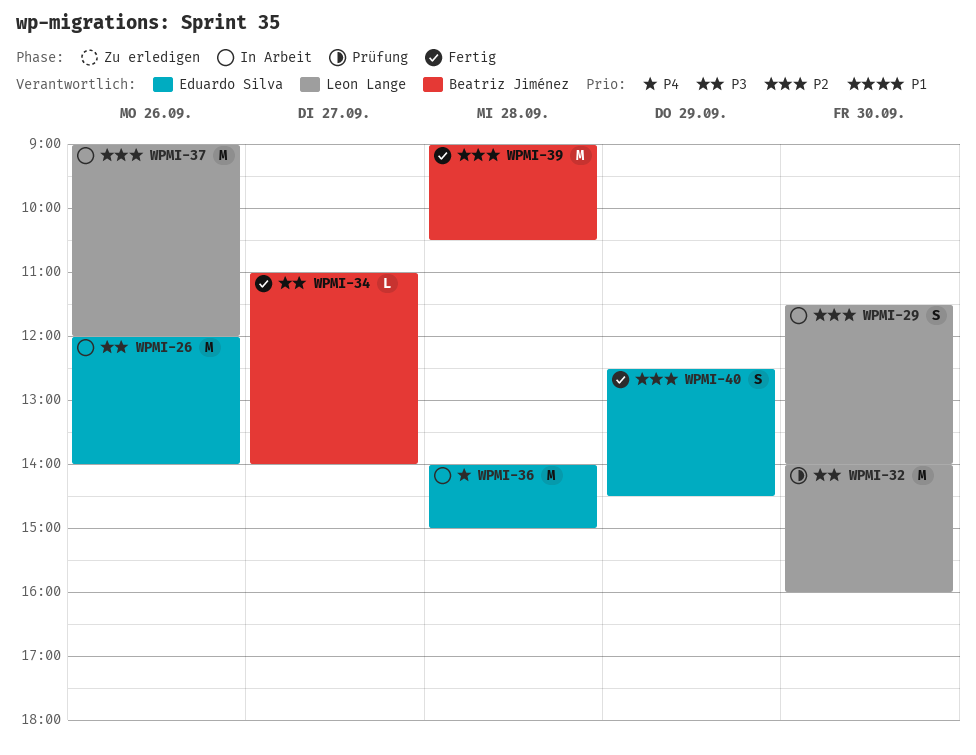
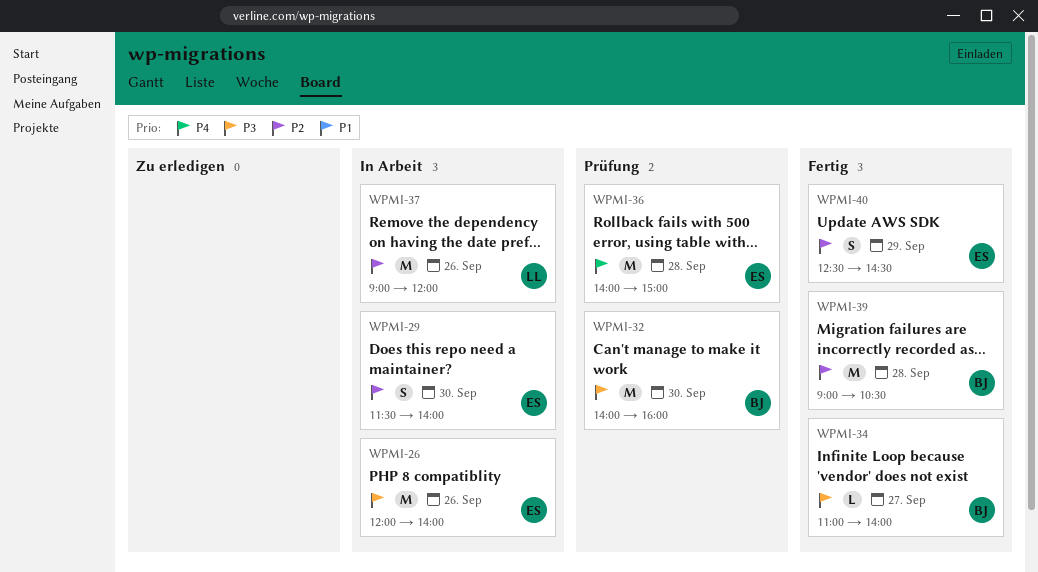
WPMI-29, owner: Leon Lange -> Eduardo Silva
WPMI-32, owner: Leon Lange -> Beatriz Jiménez
WPMI-36, status: In Arbeit -> Prüfung

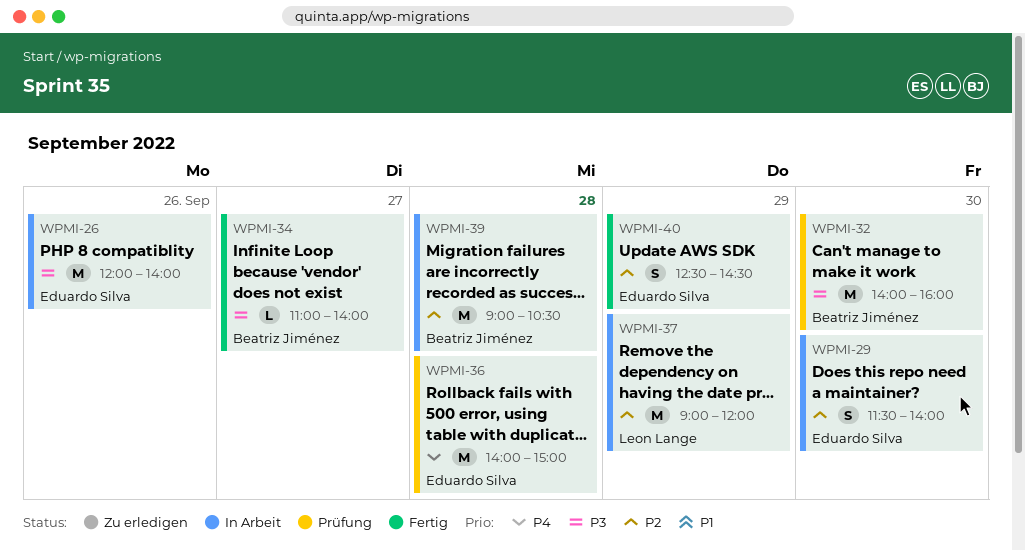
WPMI-37, day: Sep 26 -> Sep 29
WPMI-39, status: Fertig -> In Arbeit

